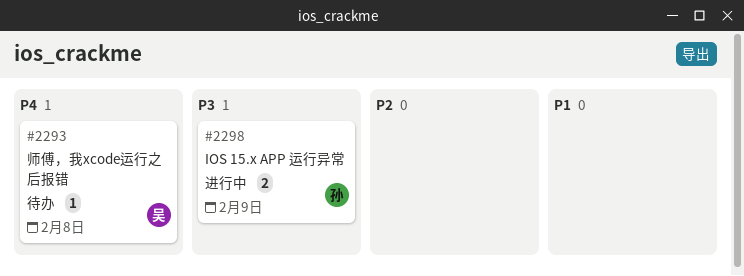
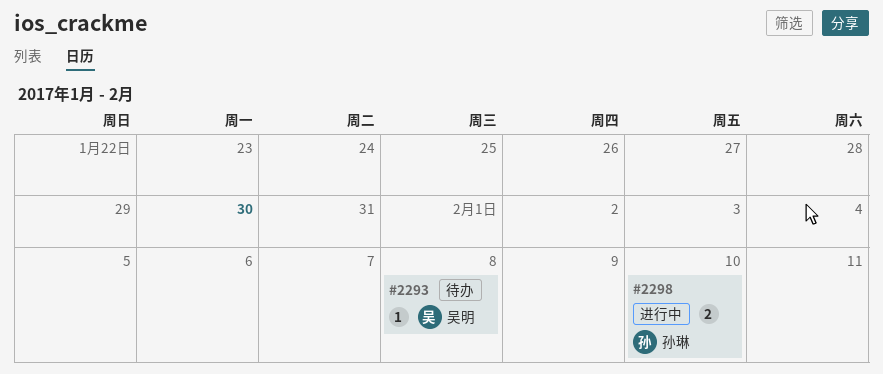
#2298, due: Feb 9 -> Feb 10

